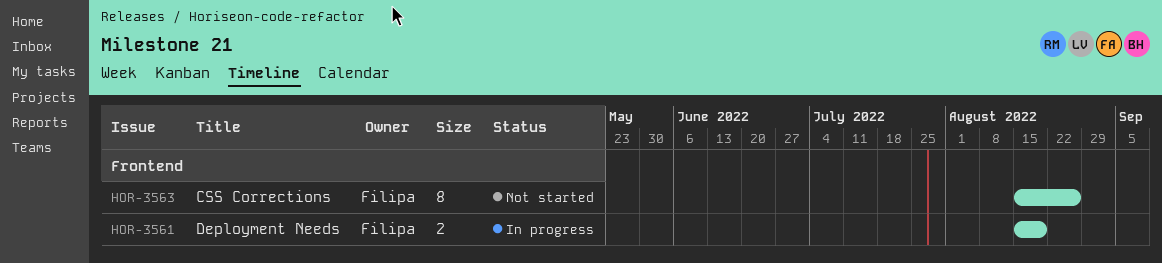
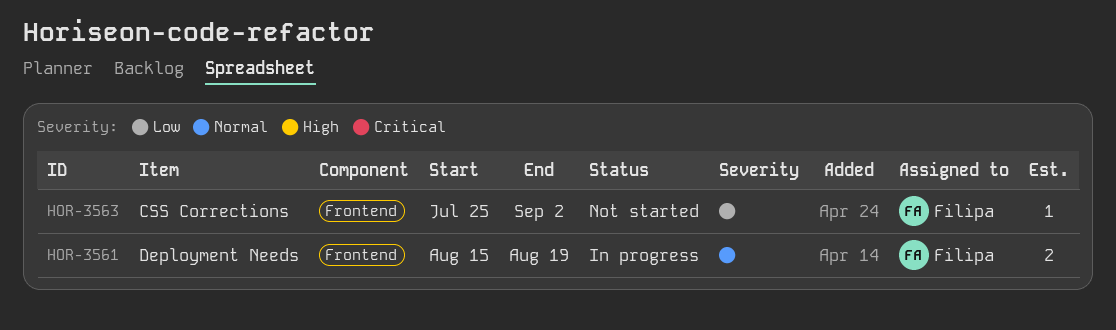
HOR-3563, estimate: 8 -> 1
HOR-3563, start: Aug 15 -> Jul 25
HOR-3563, due: Aug 26 -> Sep 2

